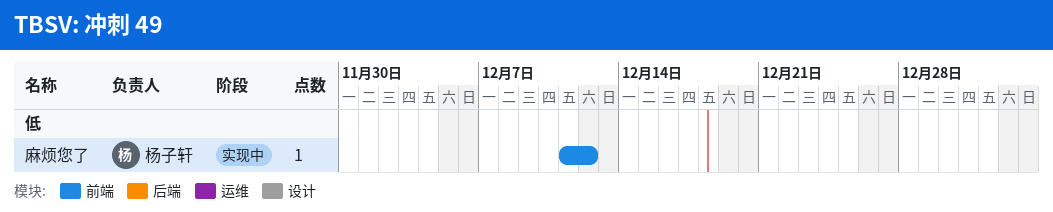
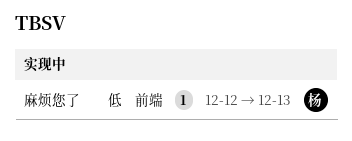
麻烦您了, start: Dec 11 -> Dec 12
麻烦您了, due: Dec 12 -> Dec 13

